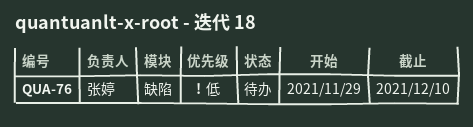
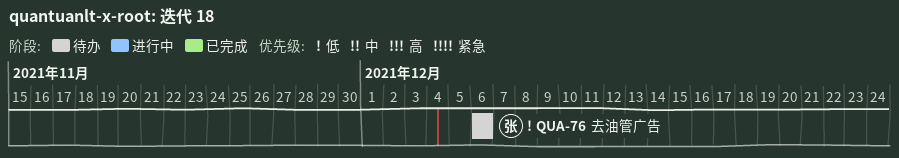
QUA-76, start: Nov 29 -> Dec 6
QUA-76, due: Dec 10 -> Dec 6

